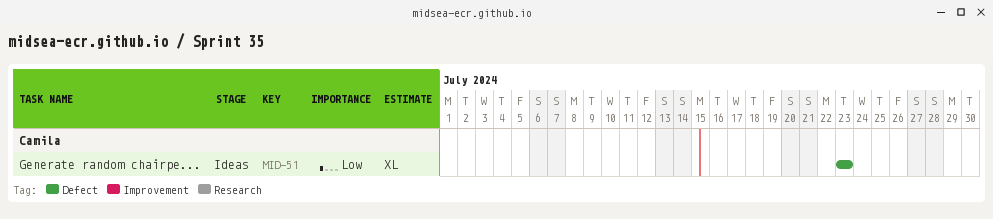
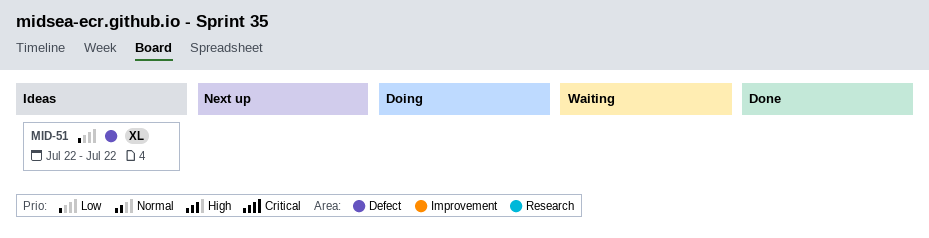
MID-51, start: Jul 23 -> Jul 22
MID-51, due: Jul 23 -> Jul 22

